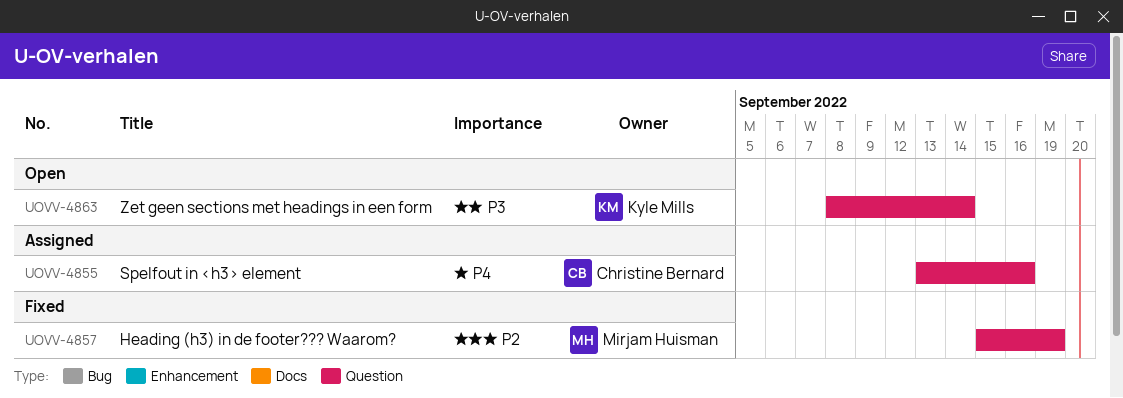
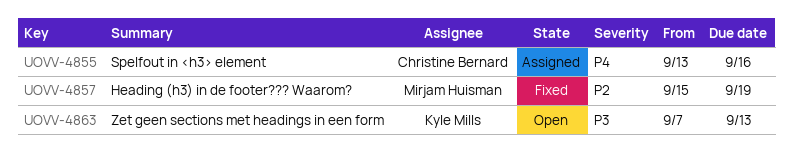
UOVV-4863, start: Sep 8 -> Sep 7
UOVV-4863, due: Sep 14 -> Sep 13

